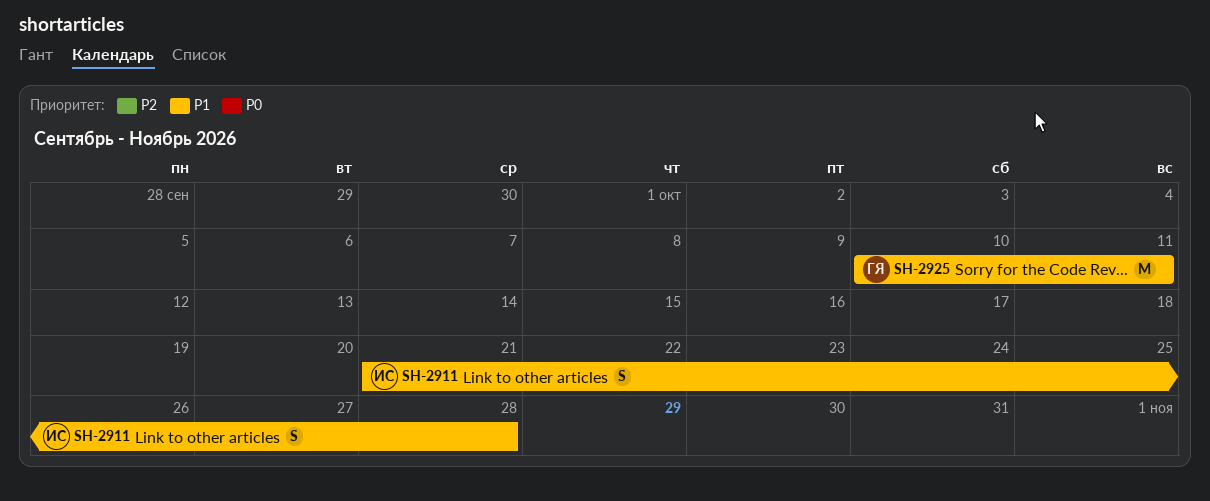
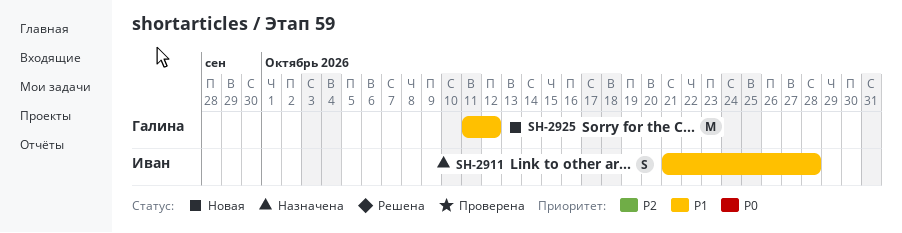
SH-2925, start: Oct 10 -> Oct 11
SH-2925, due: Oct 11 -> Oct 12

